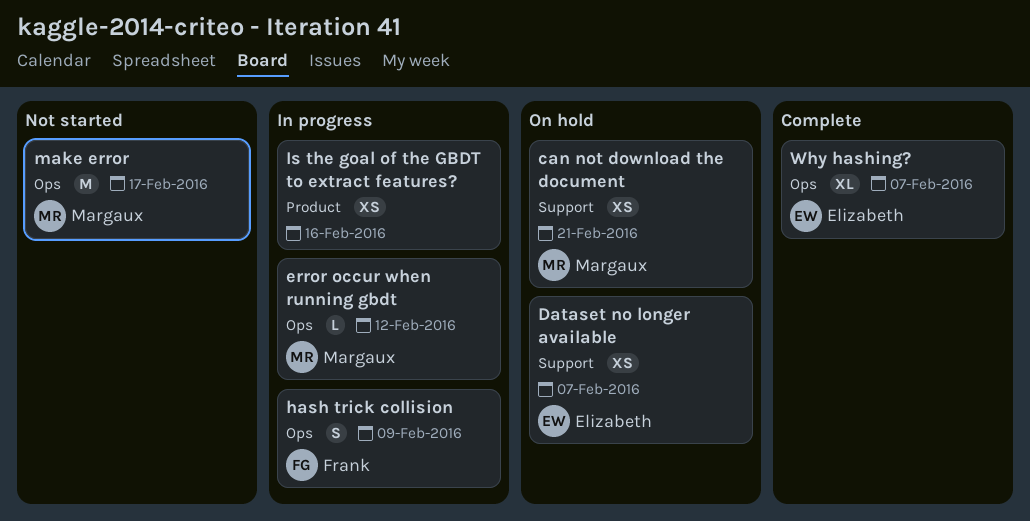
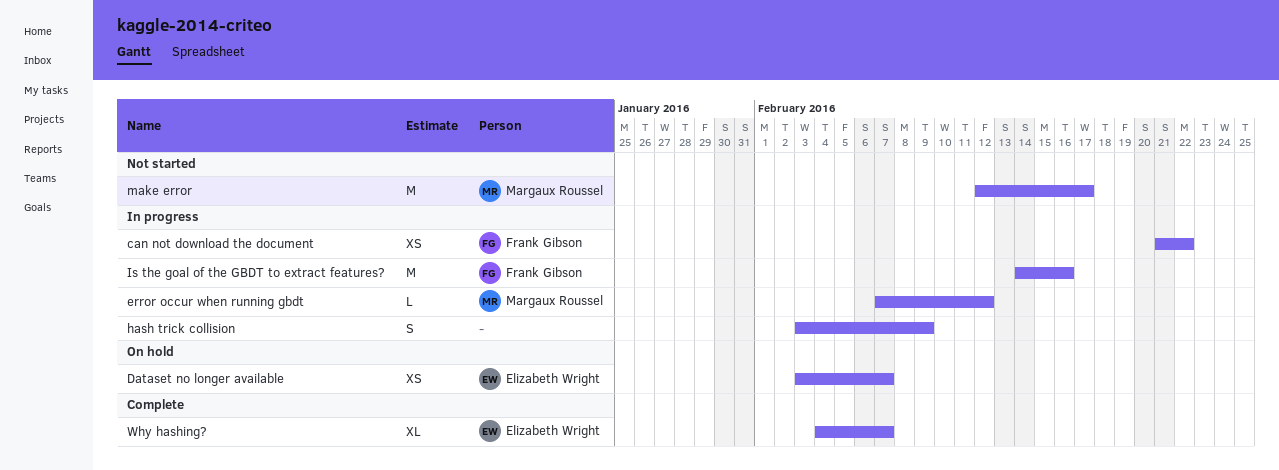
can not download the document, status: On hold -> In progress
can not download the document, owner: Margaux Roussel -> Frank Gibson
can not download the document, due: Feb 21 -> Feb 22
hash trick collision, owner: Frank Gibson -> none
Is the goal of the GBDT to extract features?, owner: none -> Frank Gibson
Is the goal of the GBDT to extract features?, estimate: XS -> M

